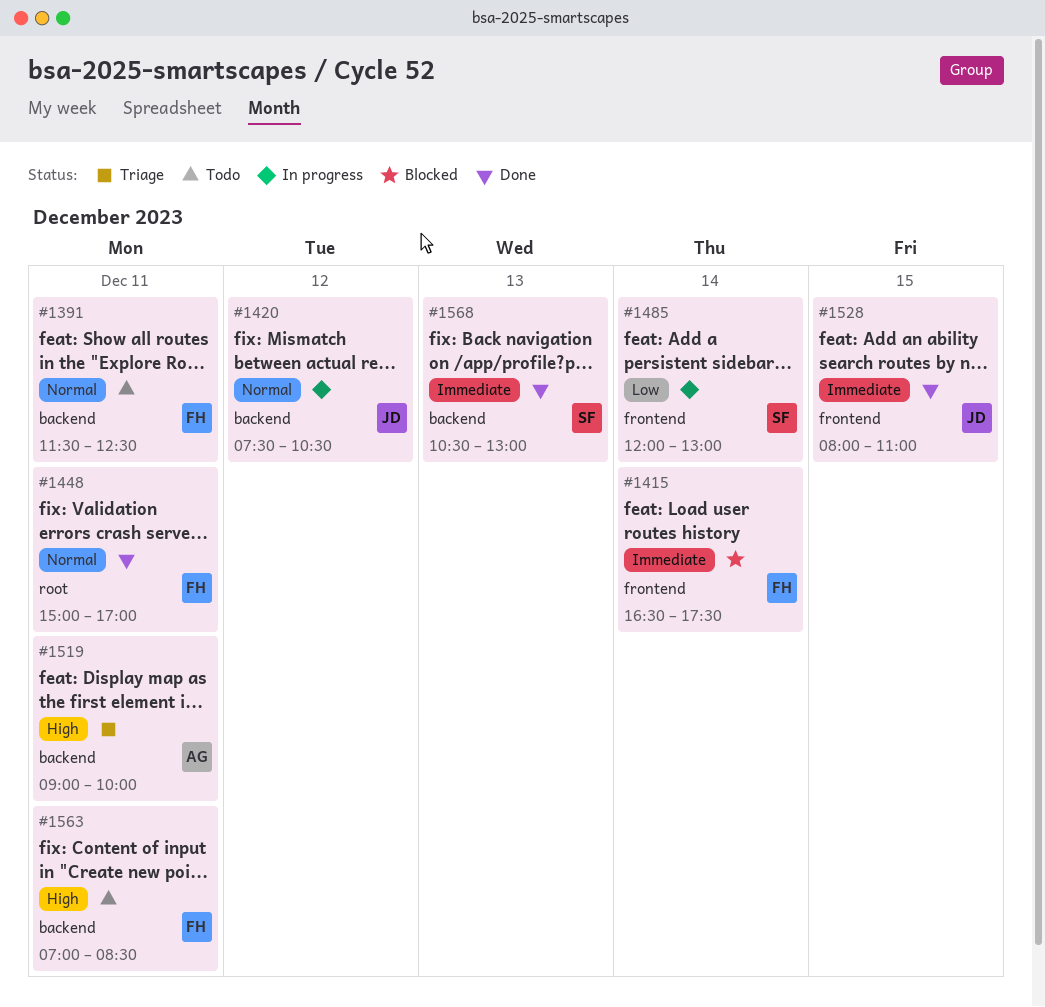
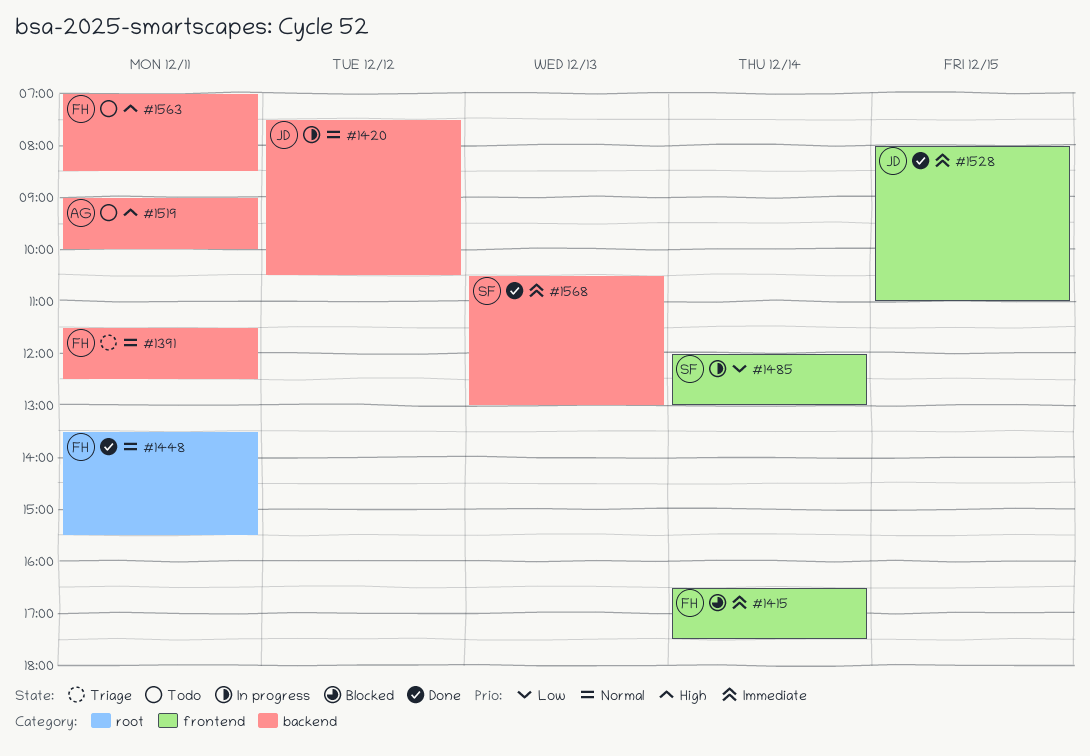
#1391, status: Todo -> Triage
#1448, begins: 15:00 -> 13:30
#1448, ends: 17:00 -> 15:30
#1519, status: Triage -> Todo

